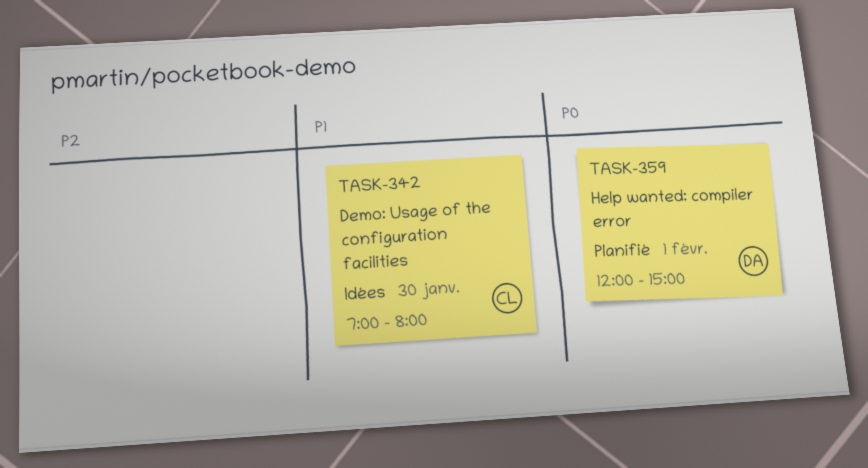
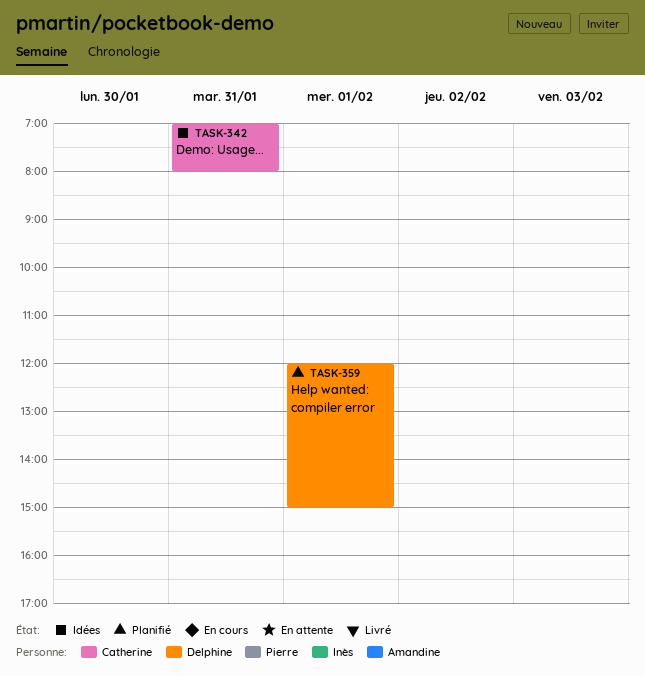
TASK-342, day: Jan 30 -> Jan 31

